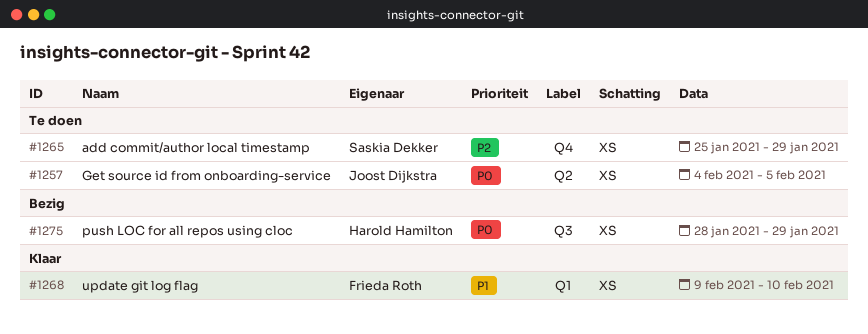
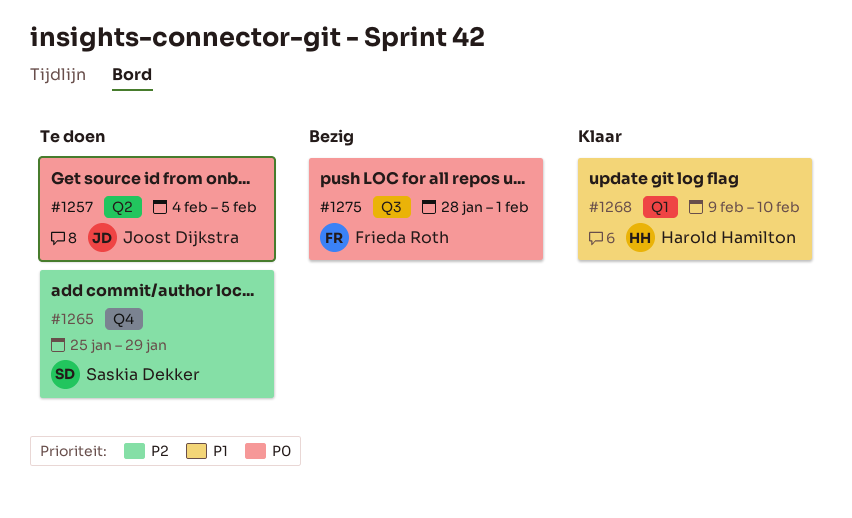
#1268, owner: Frieda Roth -> Harold Hamilton
#1275, owner: Harold Hamilton -> Frieda Roth
#1275, due: Jan 29 -> Feb 1

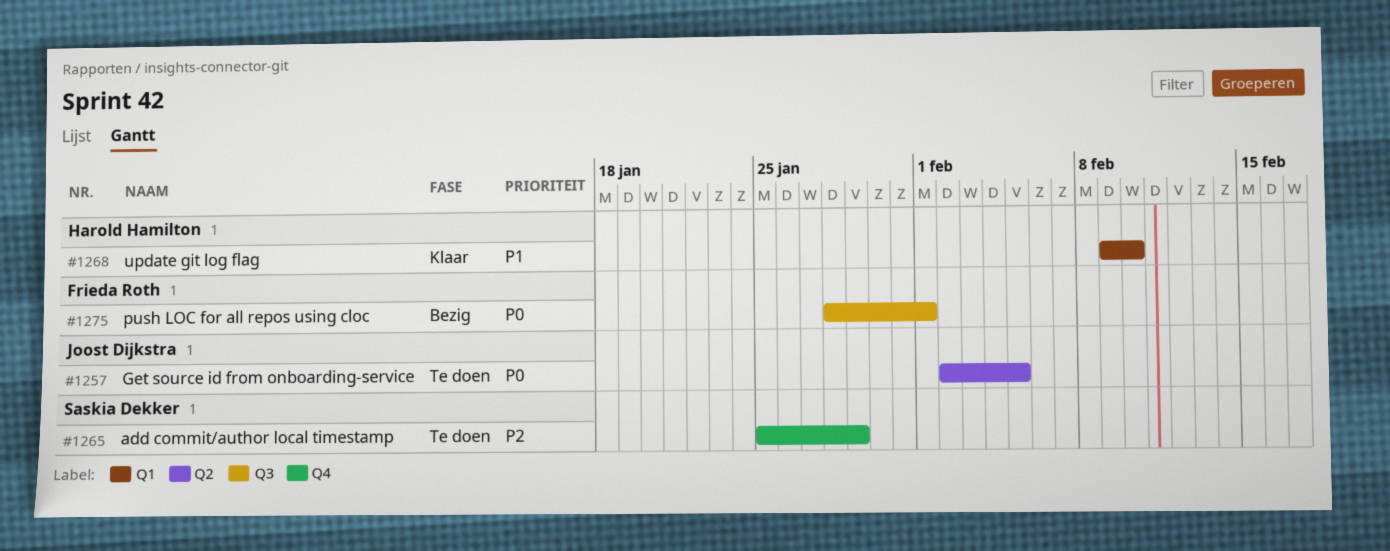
#1257, start: Feb 4 -> Feb 2

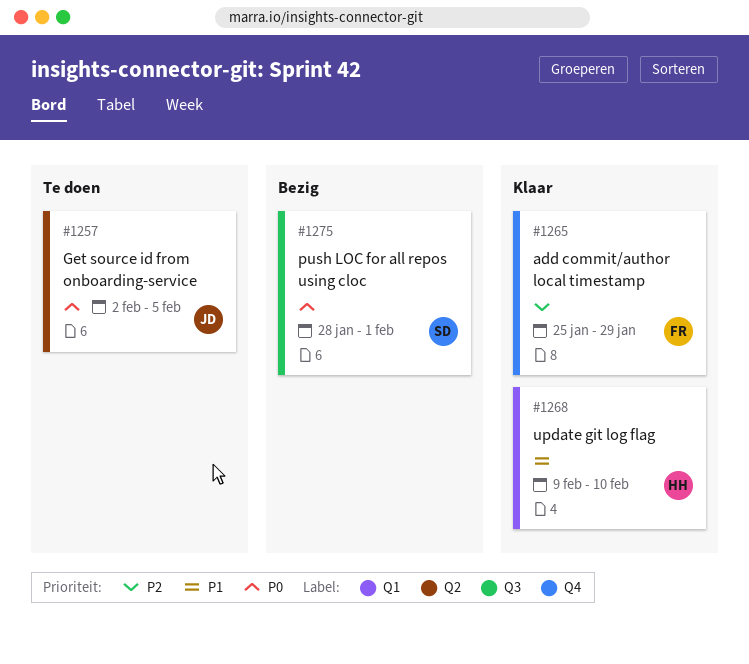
#1265, status: Te doen -> Klaar
#1265, owner: Saskia Dekker -> Frieda Roth
#1275, owner: Frieda Roth -> Saskia Dekker

